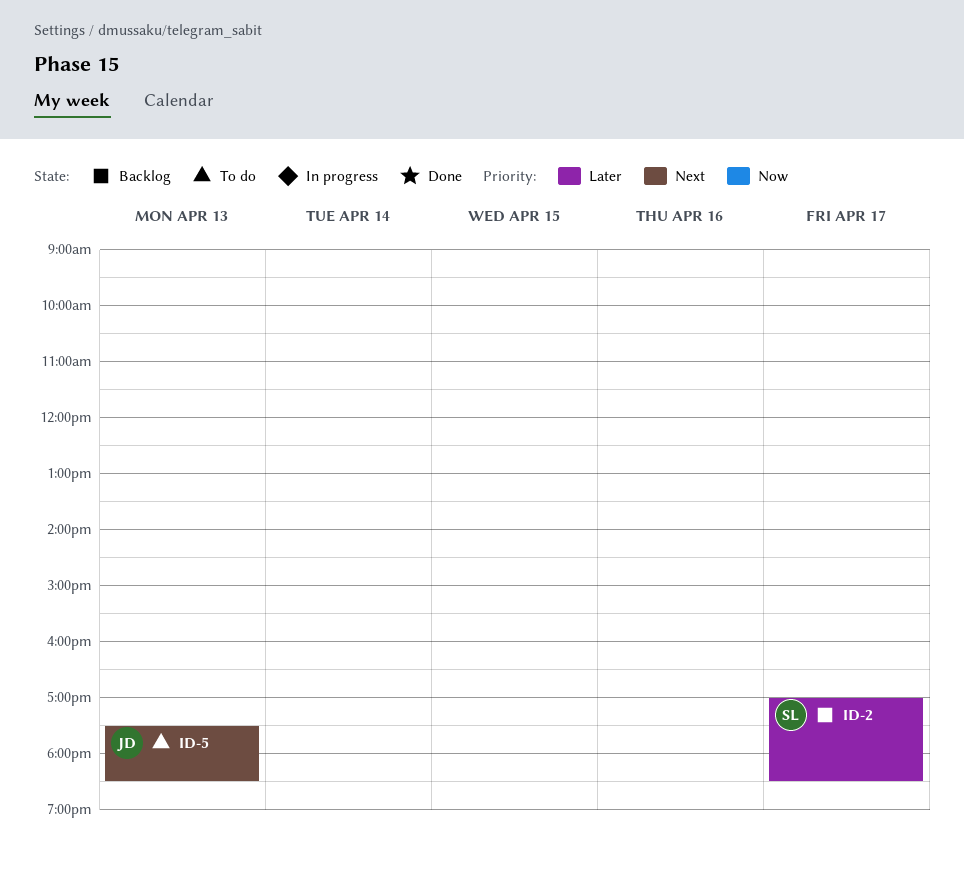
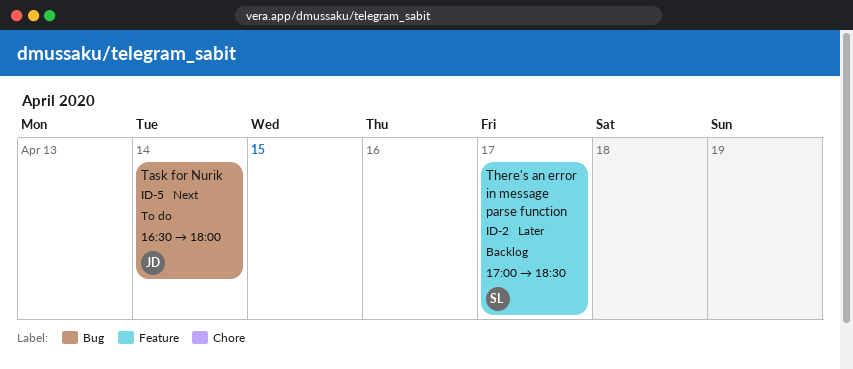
ID-5, day: Apr 13 -> Apr 14
ID-5, begins: 17:30 -> 16:30
ID-5, ends: 18:30 -> 18:00

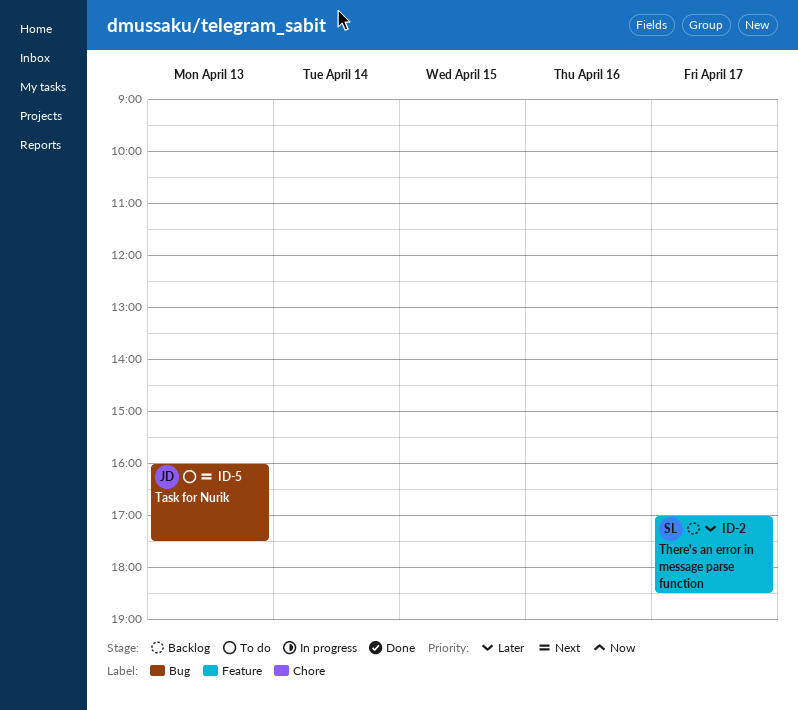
ID-5, day: Apr 14 -> Apr 13
ID-5, begins: 16:30 -> 16:00
ID-5, ends: 18:00 -> 17:30

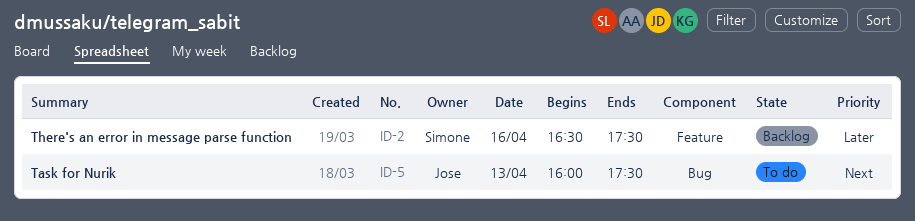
ID-2, day: Apr 17 -> Apr 16
ID-2, begins: 17:00 -> 16:30
ID-2, ends: 18:30 -> 17:30

